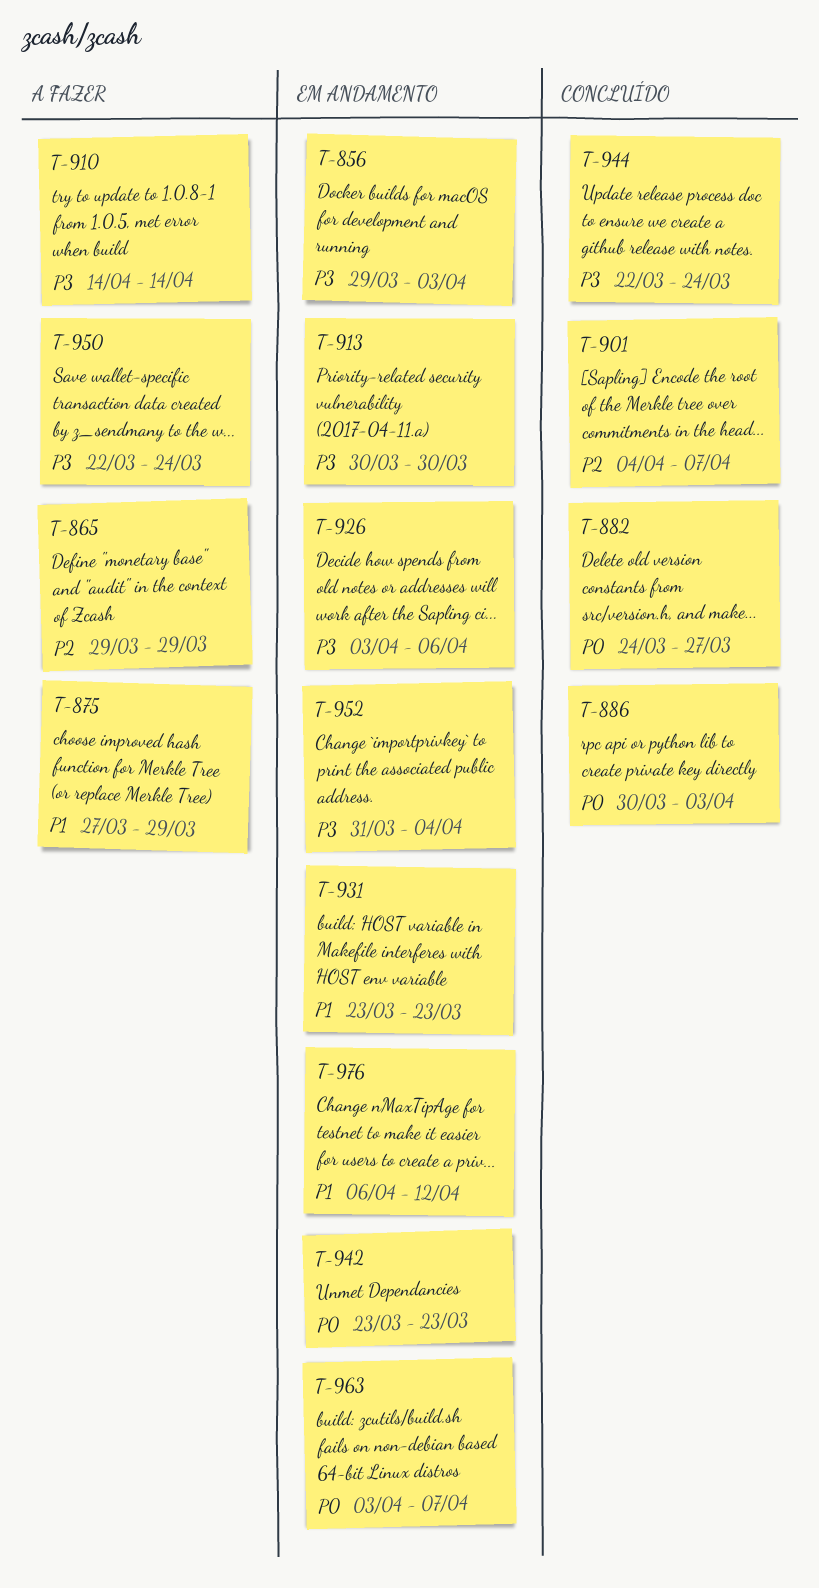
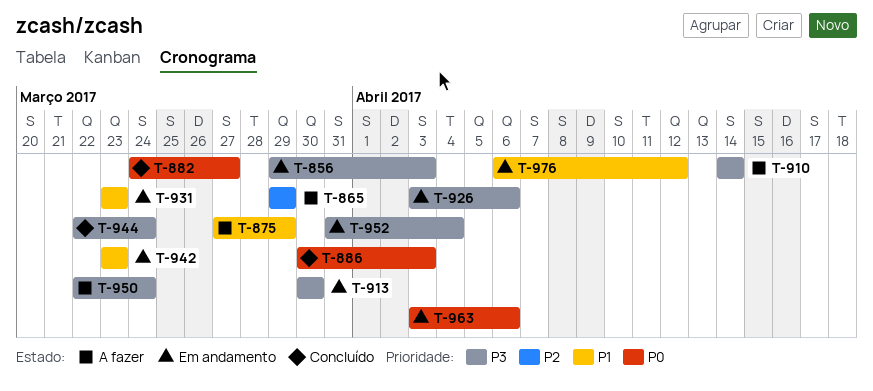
T-901: present -> none
T-942, priority: P0 -> P1
T-963, due: Apr 7 -> Apr 6

